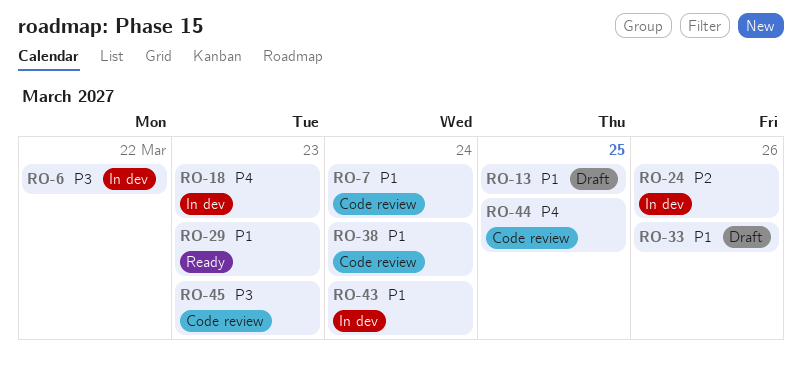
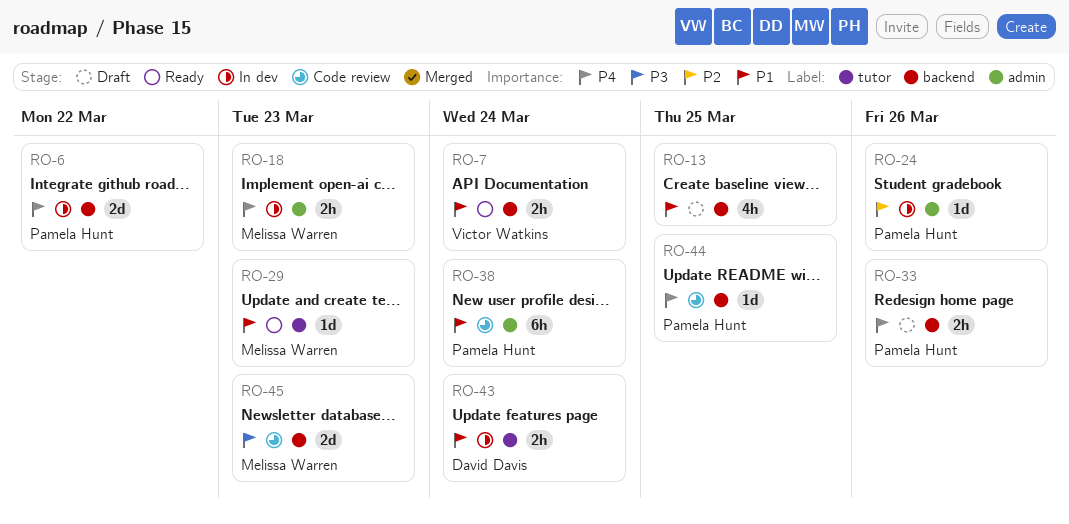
RO-6, priority: P3 -> P4
RO-7, status: Code review -> Ready
RO-33, priority: P1 -> P4

